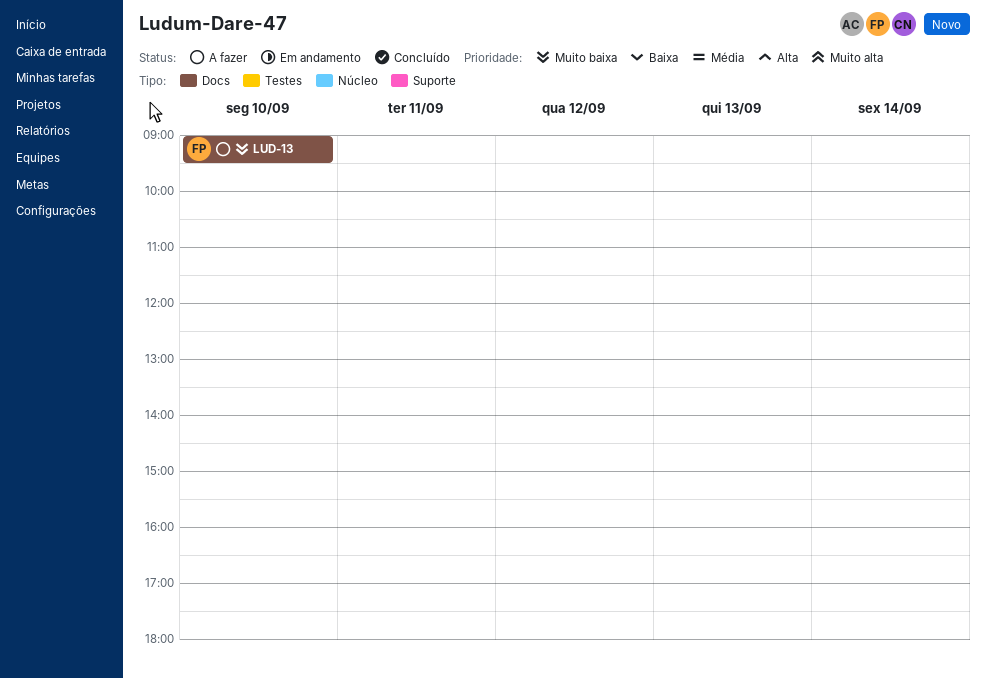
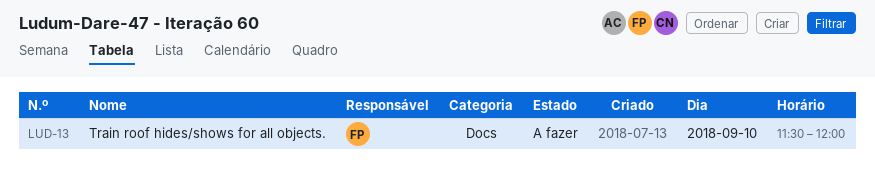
LUD-13, begins: 09:00 -> 11:30
LUD-13, ends: 09:30 -> 12:00

